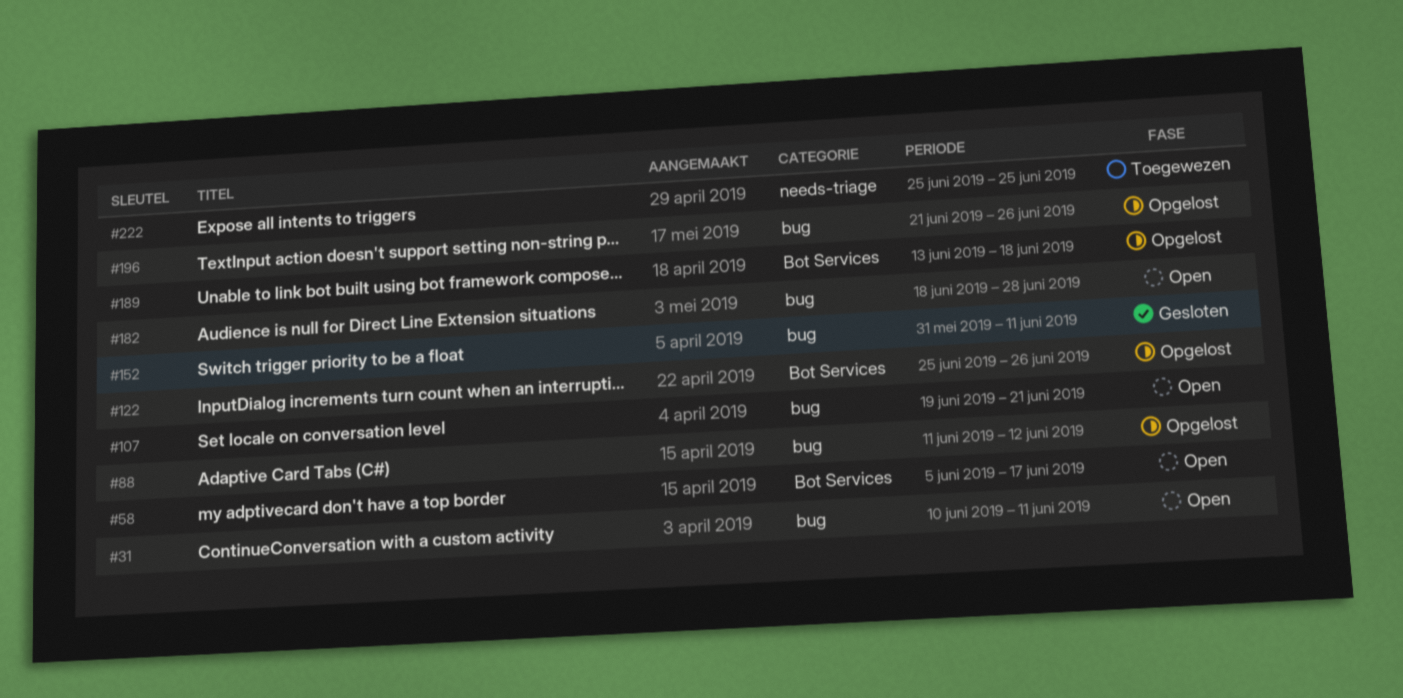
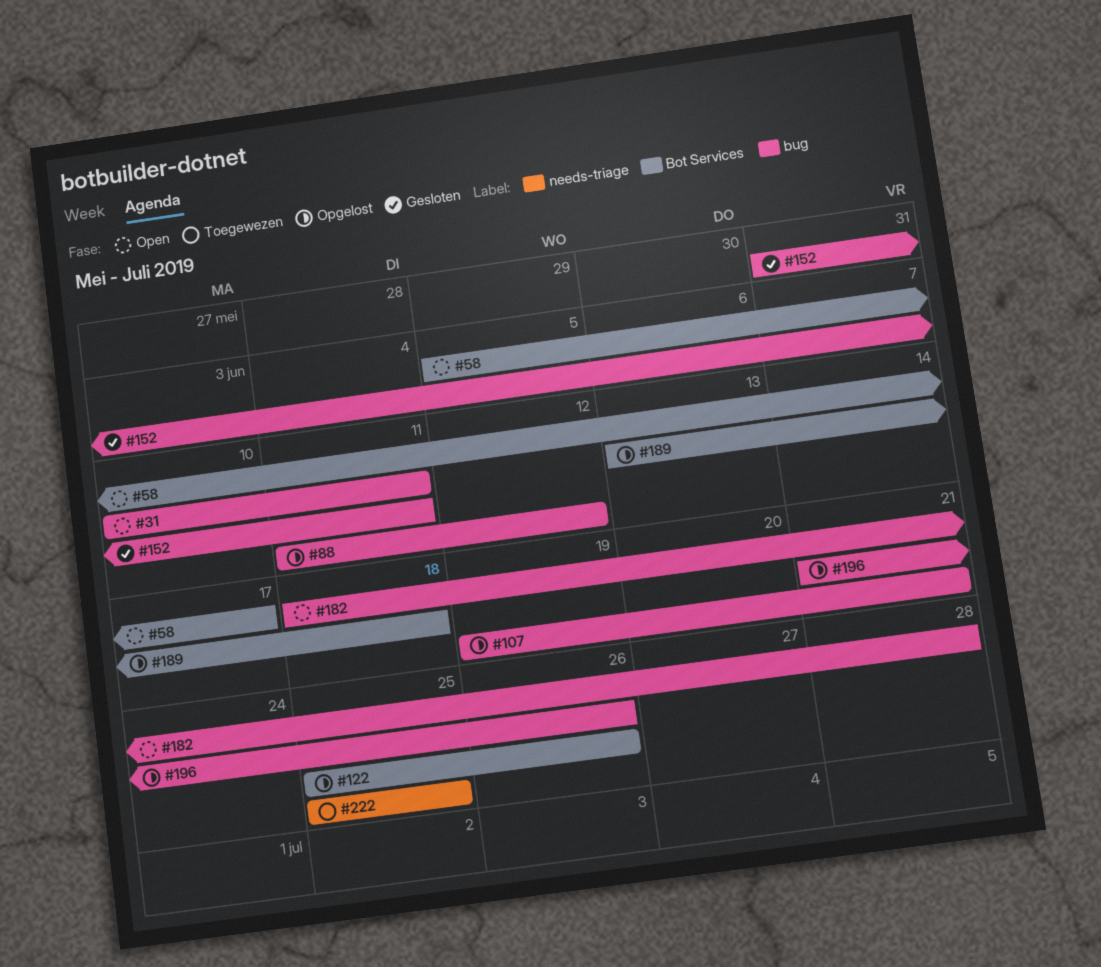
#107, status: Open -> Opgelost

